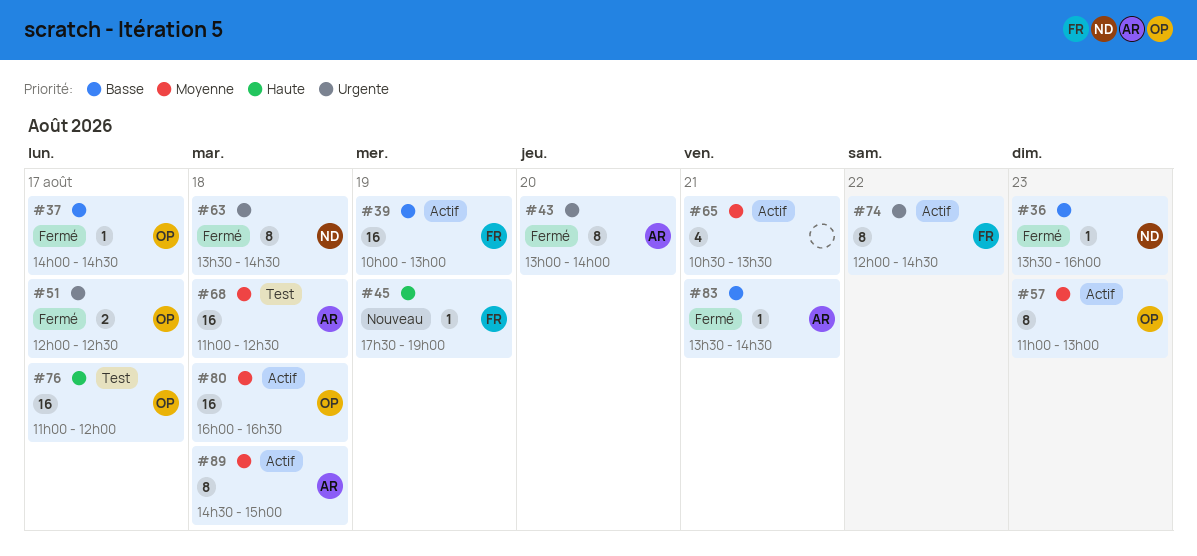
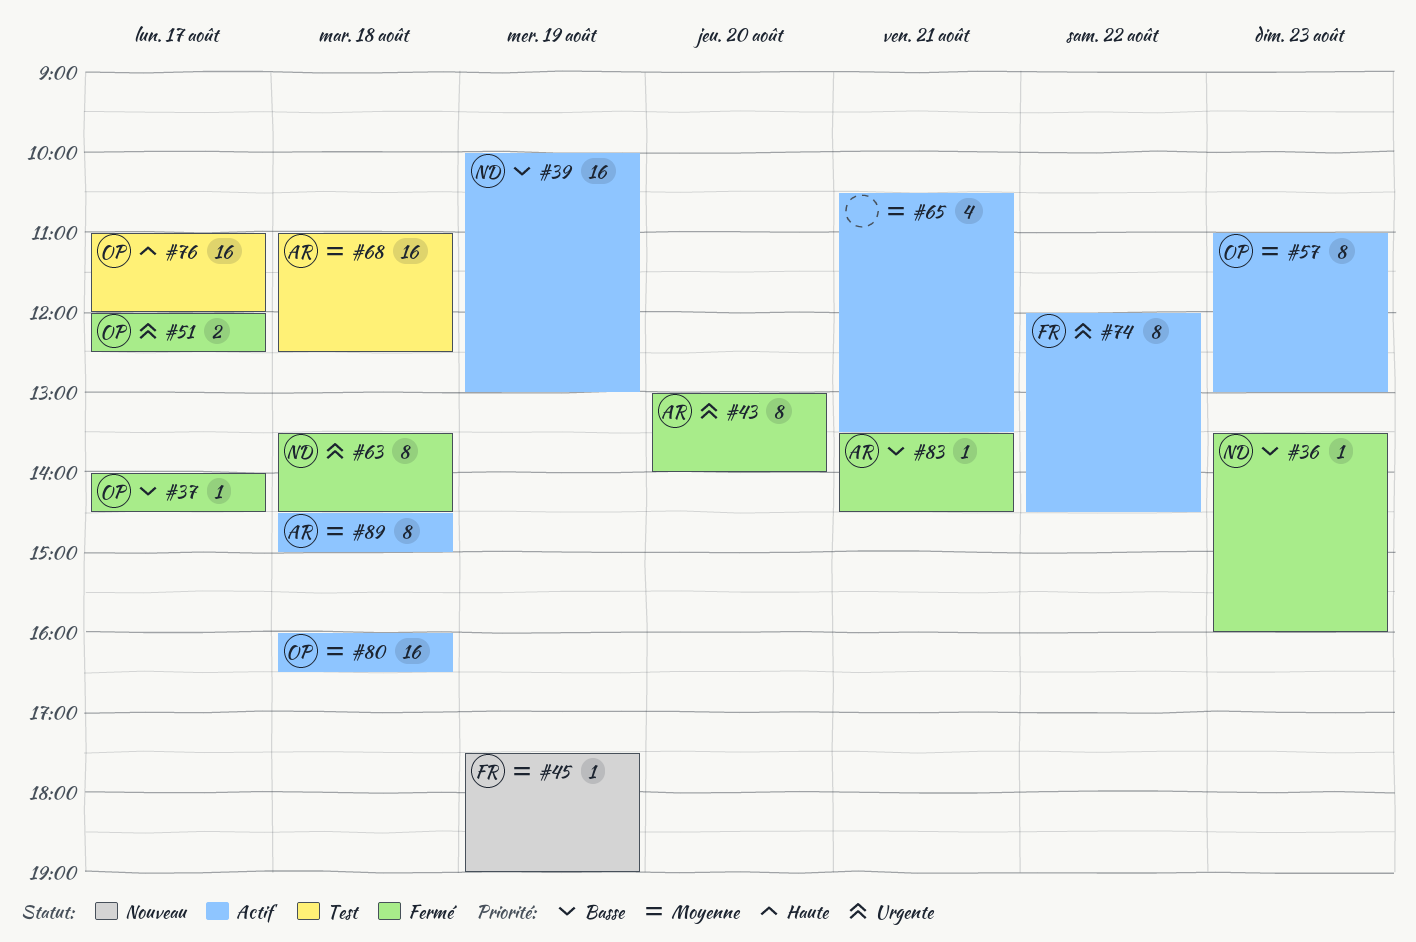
#39, owner: FR -> ND
#45, priority: Haute -> Moyenne

